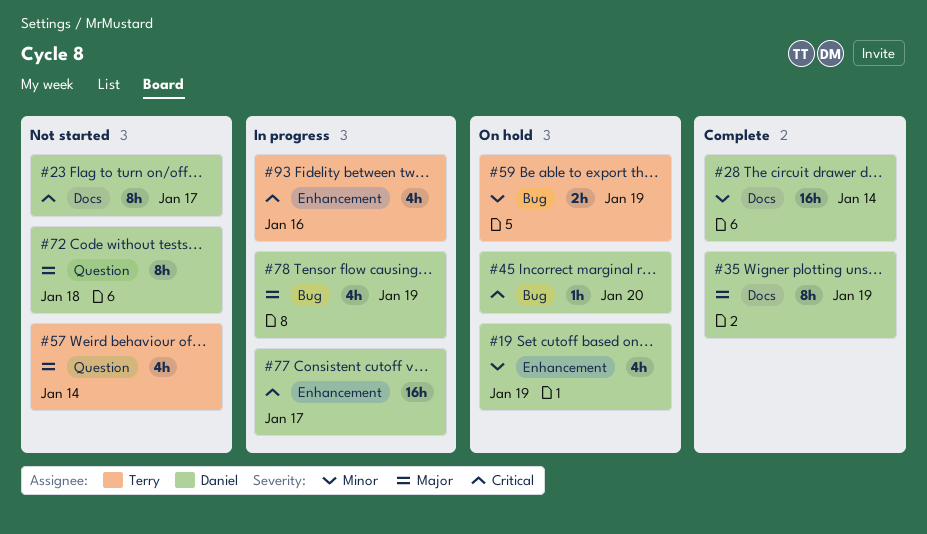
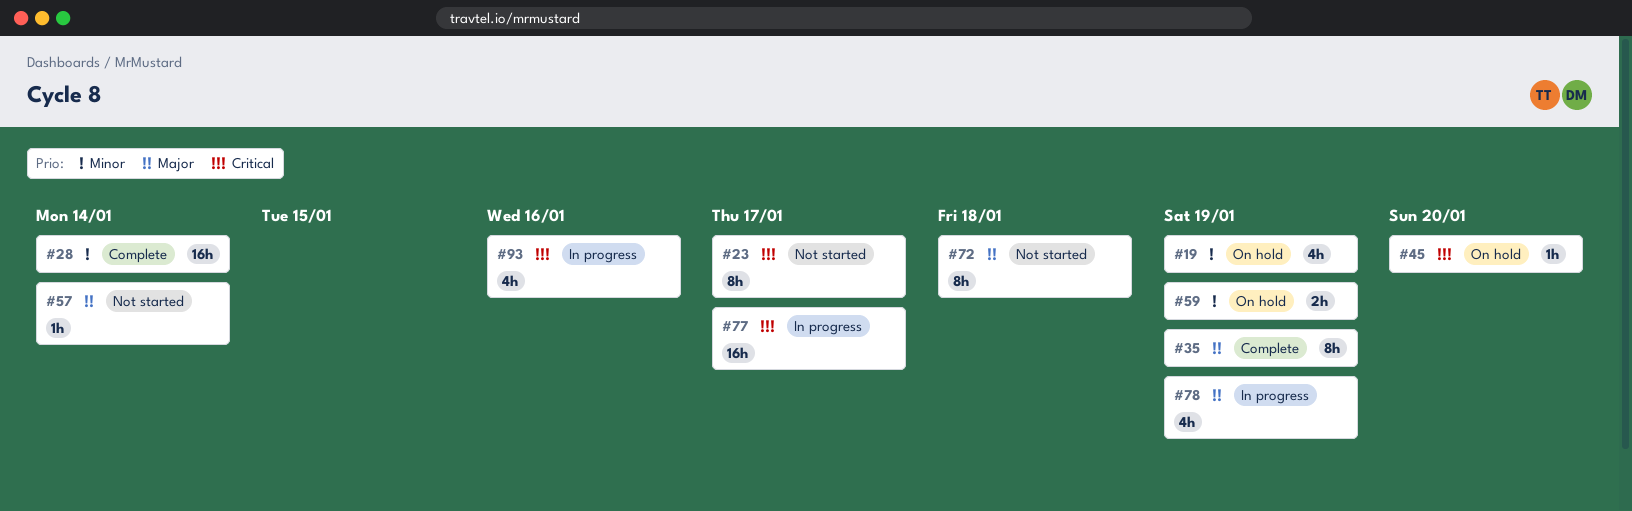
#57, estimate: 4h -> 1h

